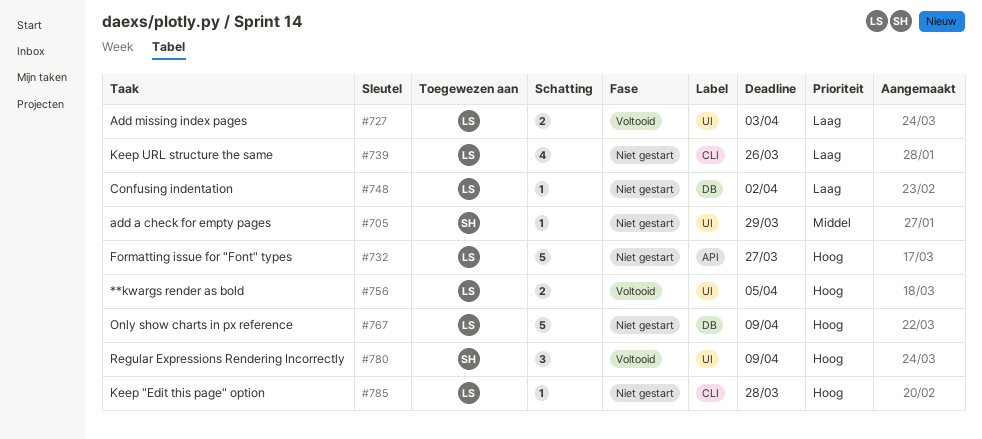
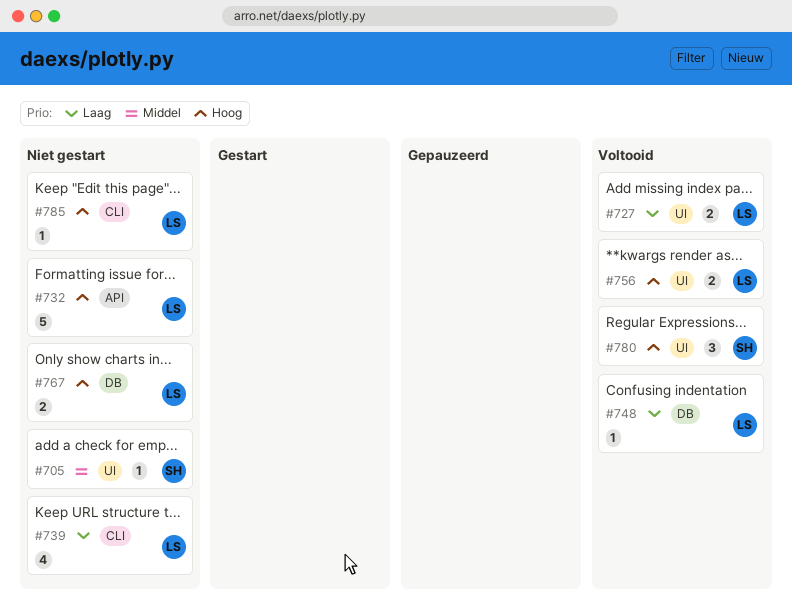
#748, status: Niet gestart -> Voltooid
#767, estimate: 5 -> 2

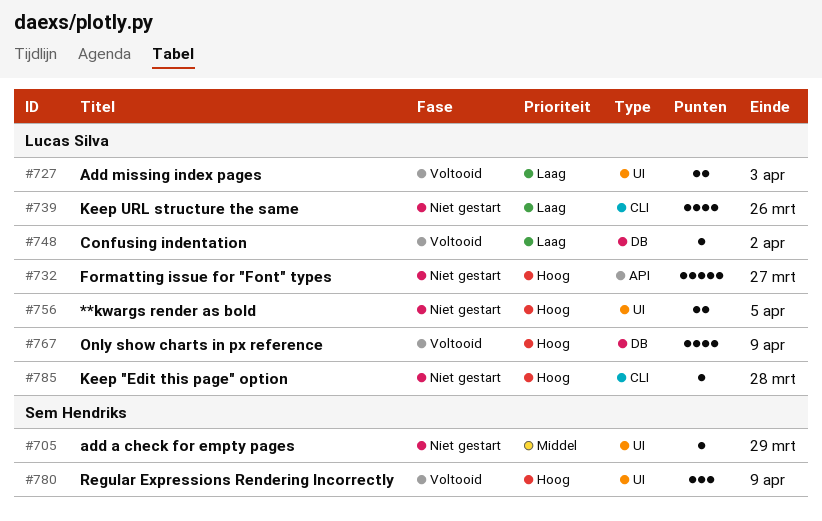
#756, status: Voltooid -> Niet gestart
#767, status: Niet gestart -> Voltooid
#767, estimate: 2 -> 4

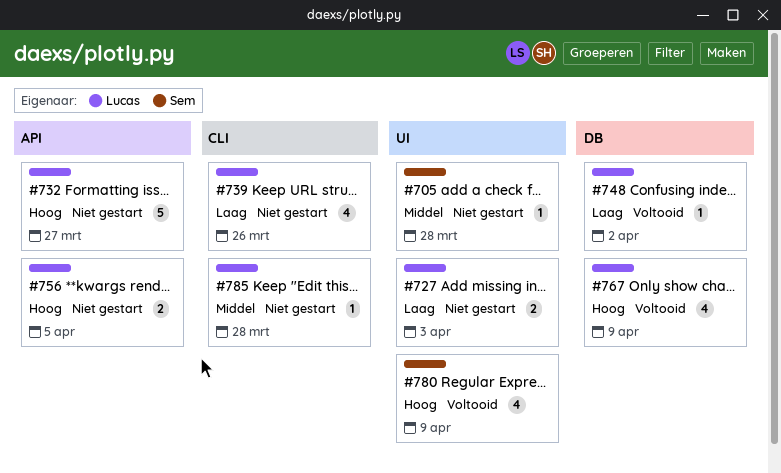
#705, due: Mar 29 -> Mar 28
#727, status: Voltooid -> Niet gestart
#756, label: UI -> API
#780, estimate: 3 -> 4
#785, priority: Hoog -> Middel

